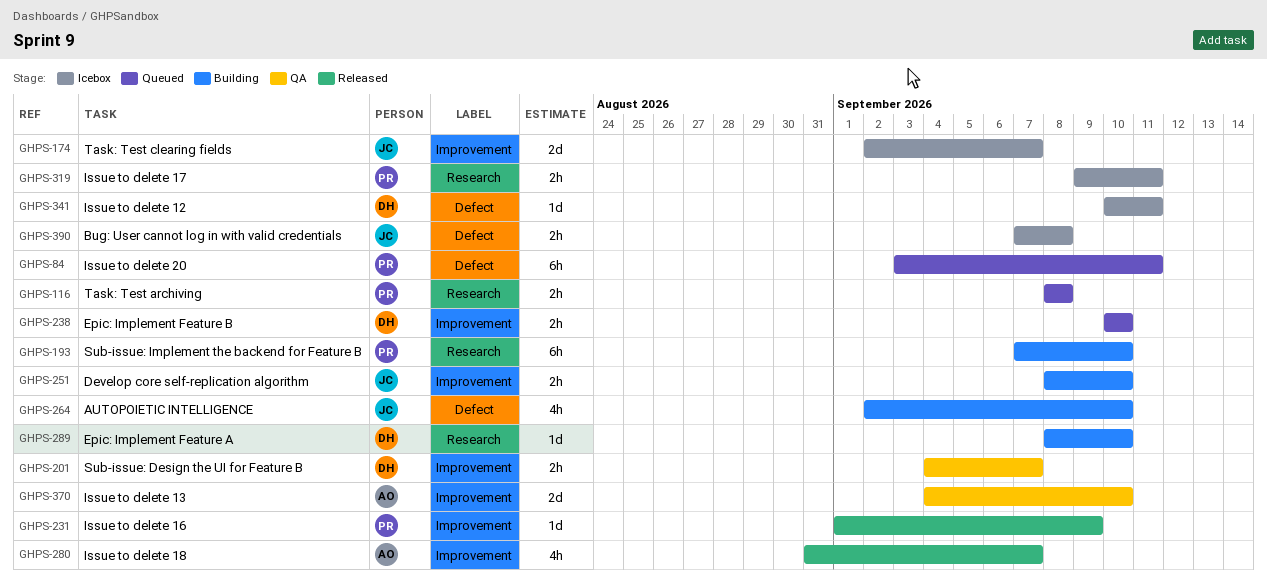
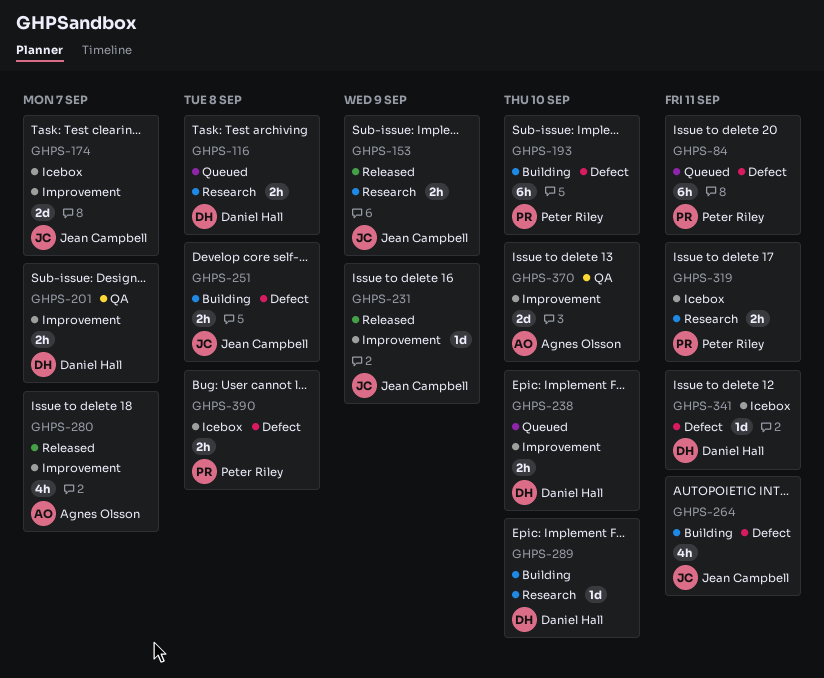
GHPS-116, owner: Peter Riley -> Daniel Hall
GHPS-153: none -> present
GHPS-193, label: Research -> Defect
GHPS-231, owner: Peter Riley -> Jean Campbell
GHPS-251, label: Improvement -> Defect
GHPS-251, due: Sep 10 -> Sep 8
GHPS-264, due: Sep 10 -> Sep 11
GHPS-390, owner: Jean Campbell -> Peter Riley

